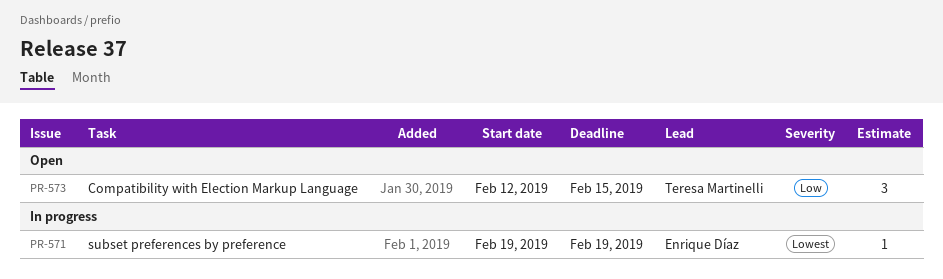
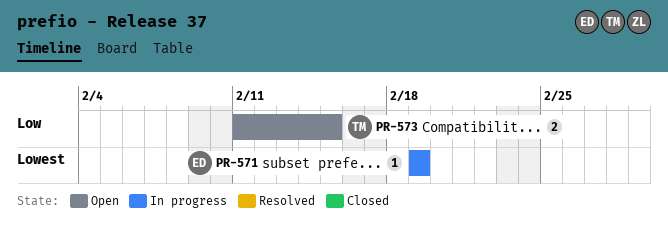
PR-573, estimate: 3 -> 2
PR-573, start: Feb 12 -> Feb 11

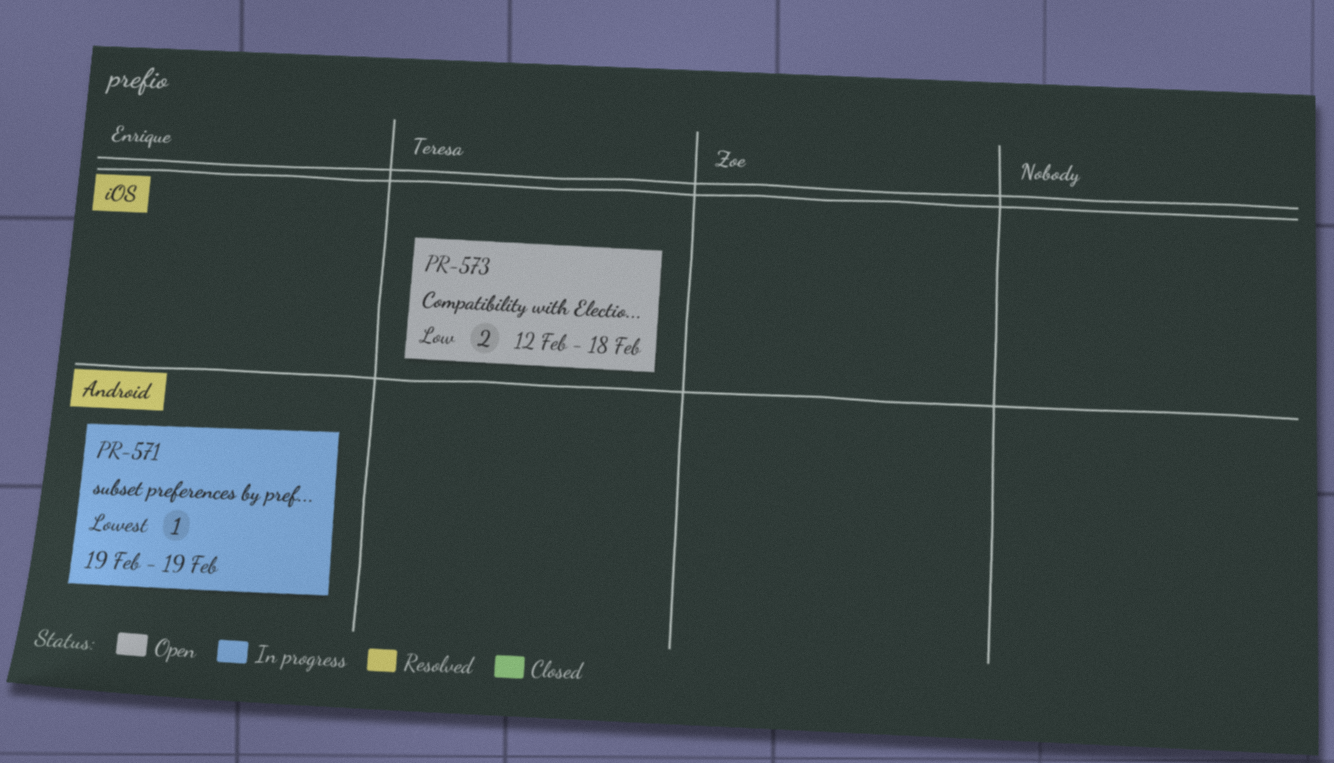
PR-573, start: Feb 11 -> Feb 12
PR-573, due: Feb 15 -> Feb 18

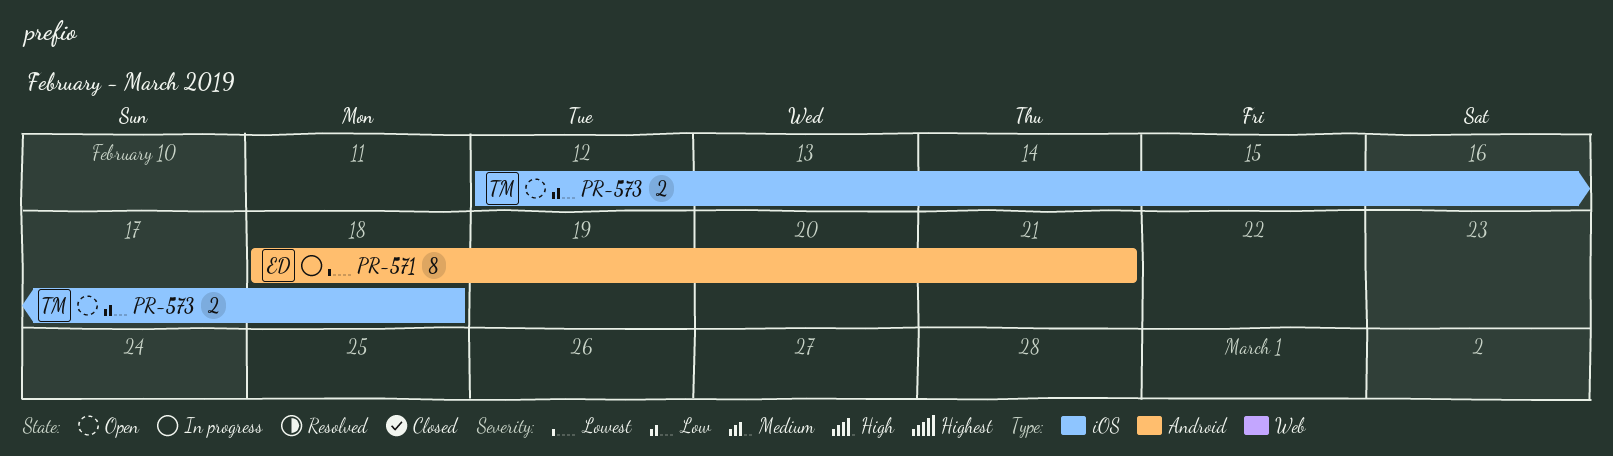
PR-571, estimate: 1 -> 8
PR-571, start: Feb 19 -> Feb 18
PR-571, due: Feb 19 -> Feb 21

